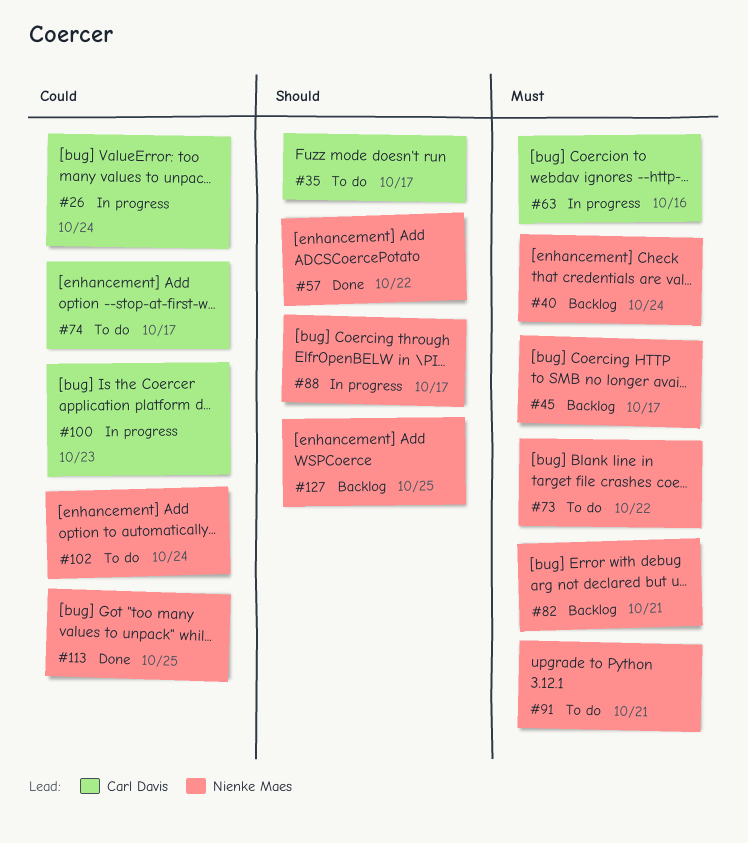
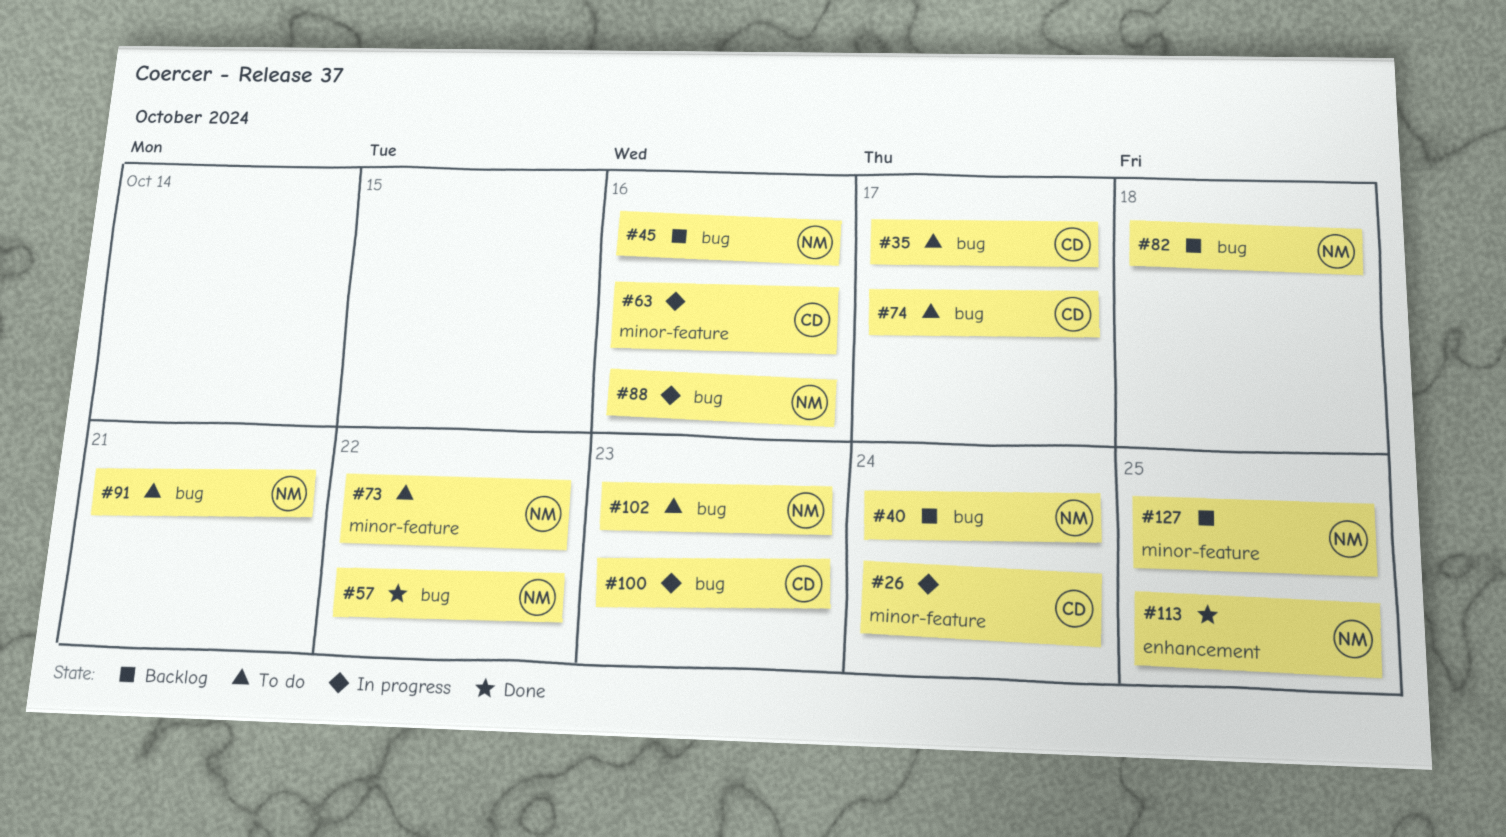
#45, due: Oct 17 -> Oct 16
#82, due: Oct 21 -> Oct 18
#88, due: Oct 17 -> Oct 16
#102, due: Oct 24 -> Oct 23

